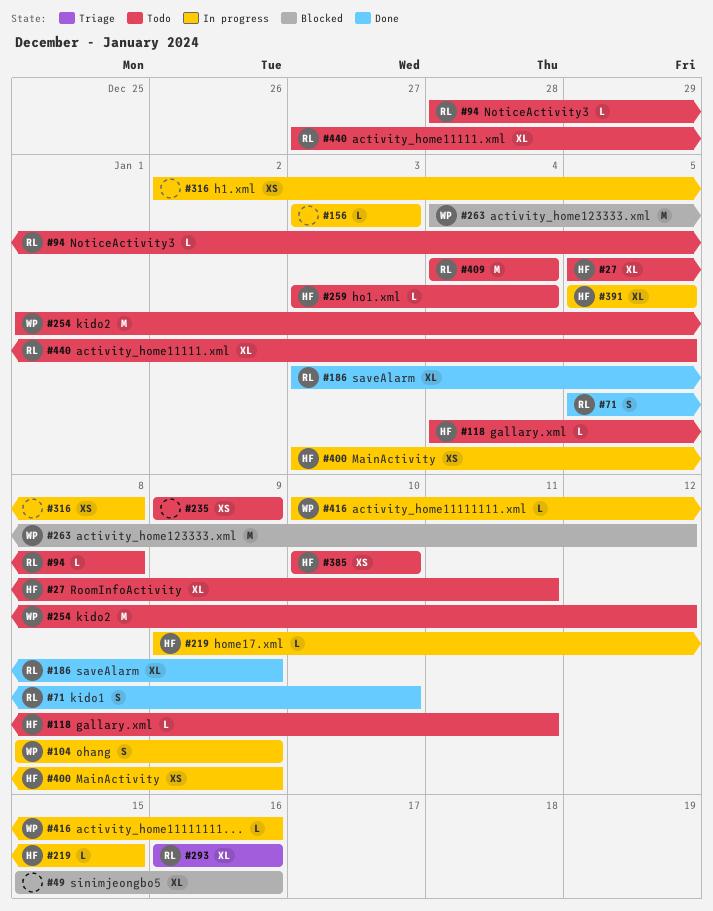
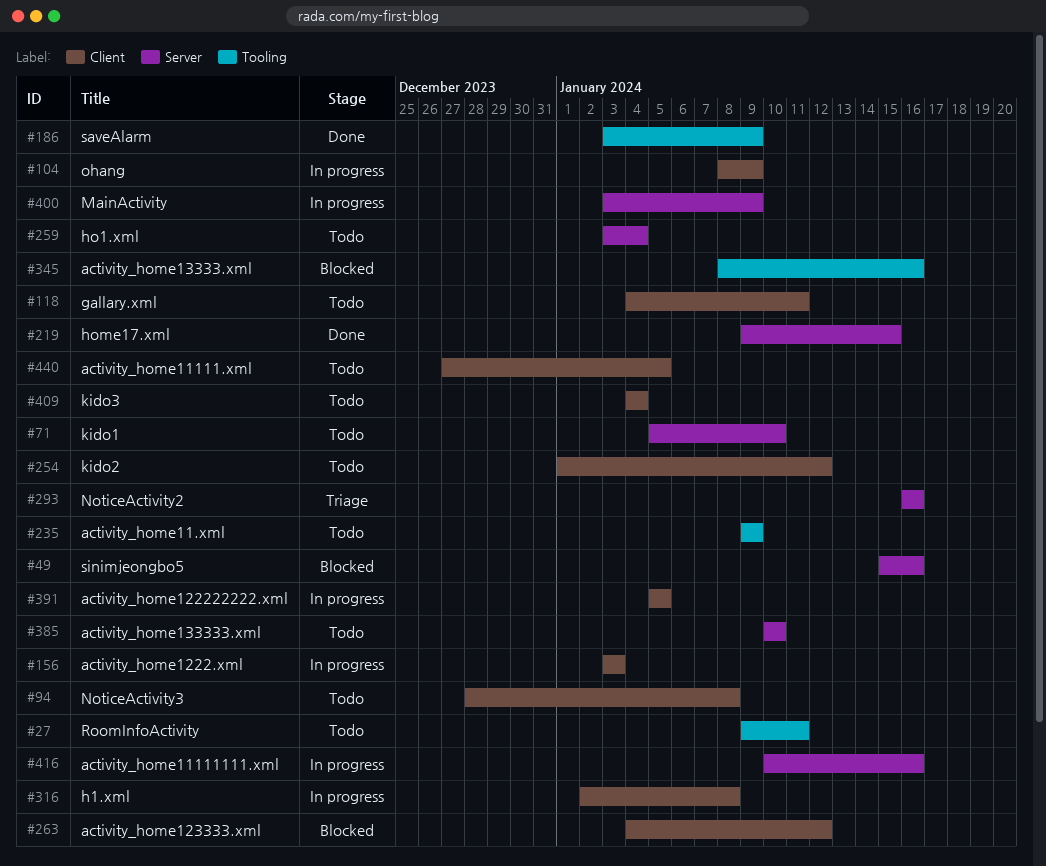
#27, start: Jan 5 -> Jan 9
#71, status: Done -> Todo
#219, status: In progress -> Done
#345: none -> present

